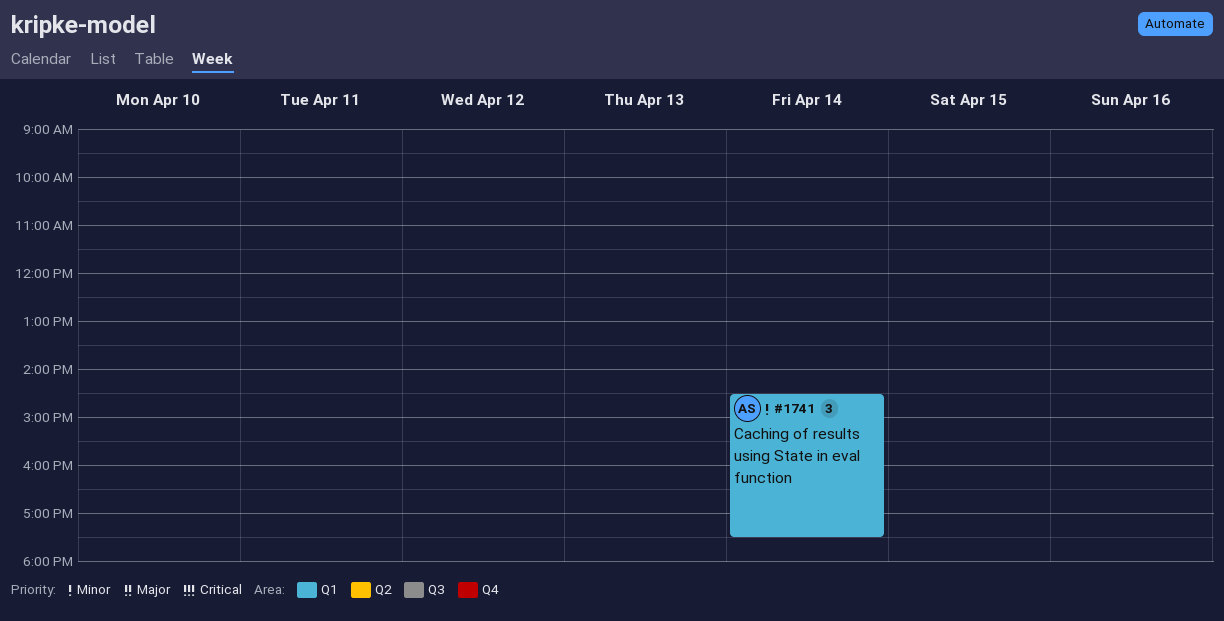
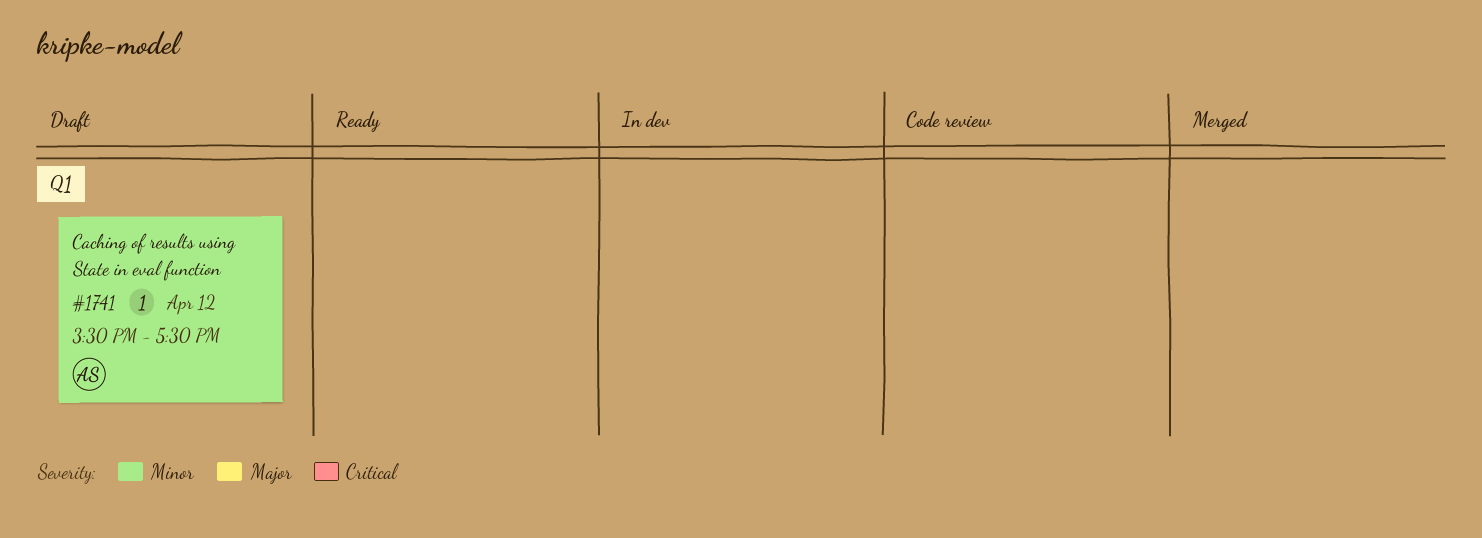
#1741, estimate: 3 -> 1
#1741, day: Apr 14 -> Apr 12
#1741, begins: 14:30 -> 15:30

